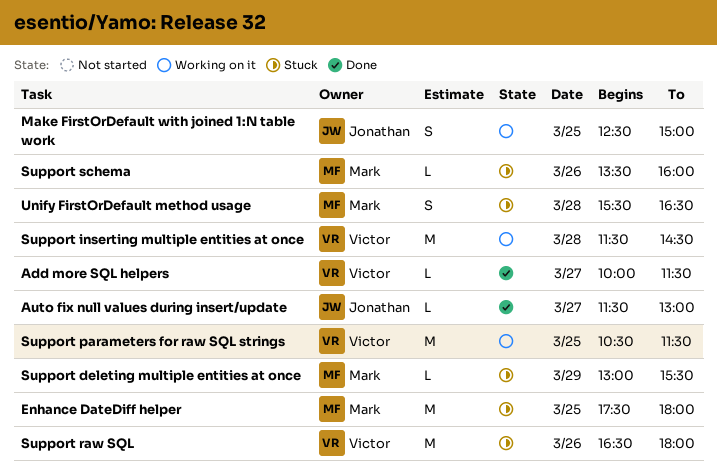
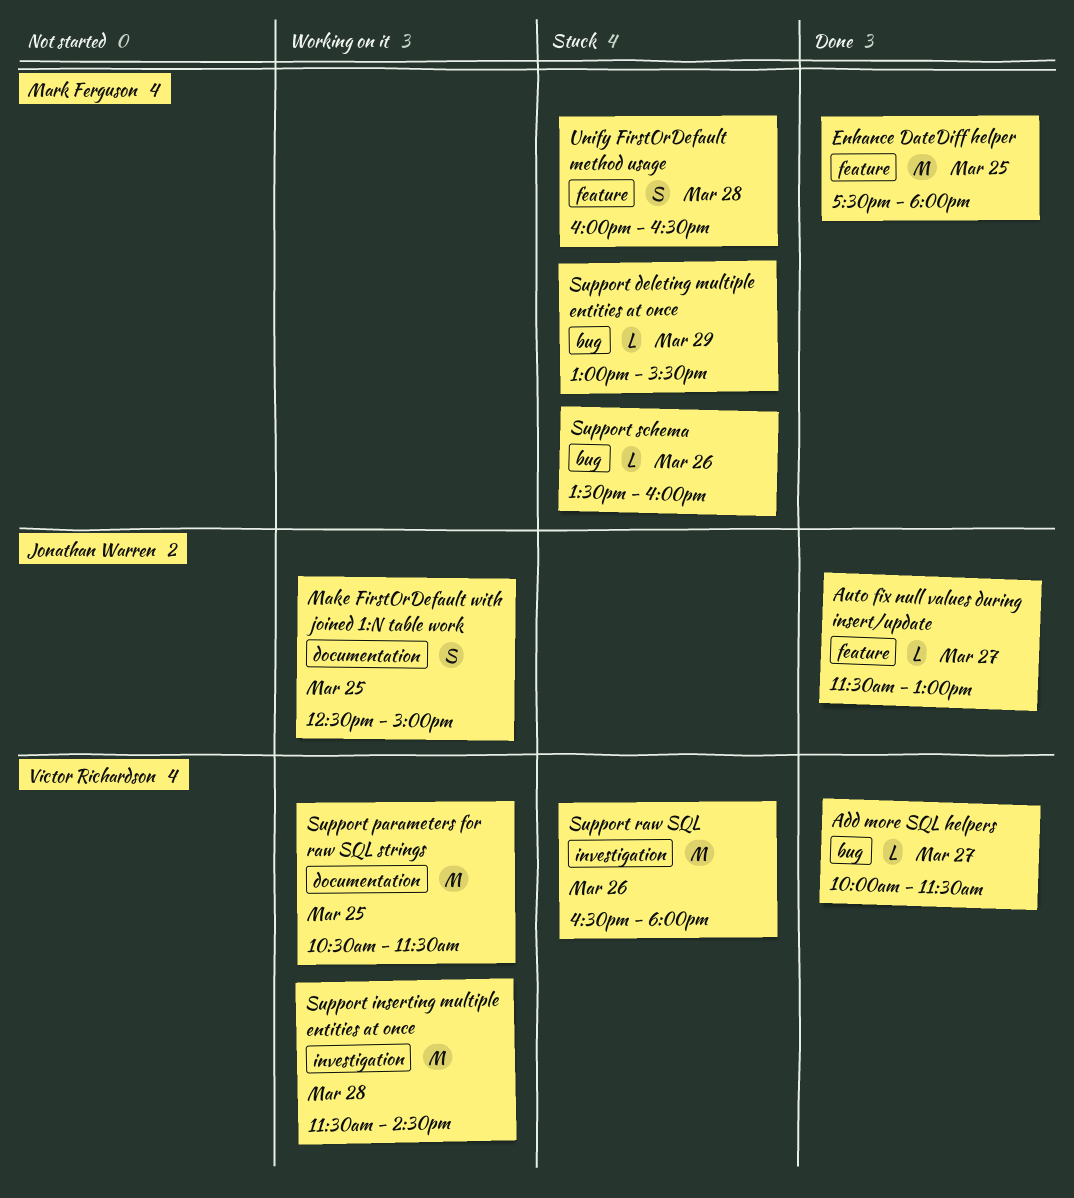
Enhance DateDiff helper, status: Stuck -> Done
Unify FirstOrDefault method usage, begins: 15:30 -> 16:00

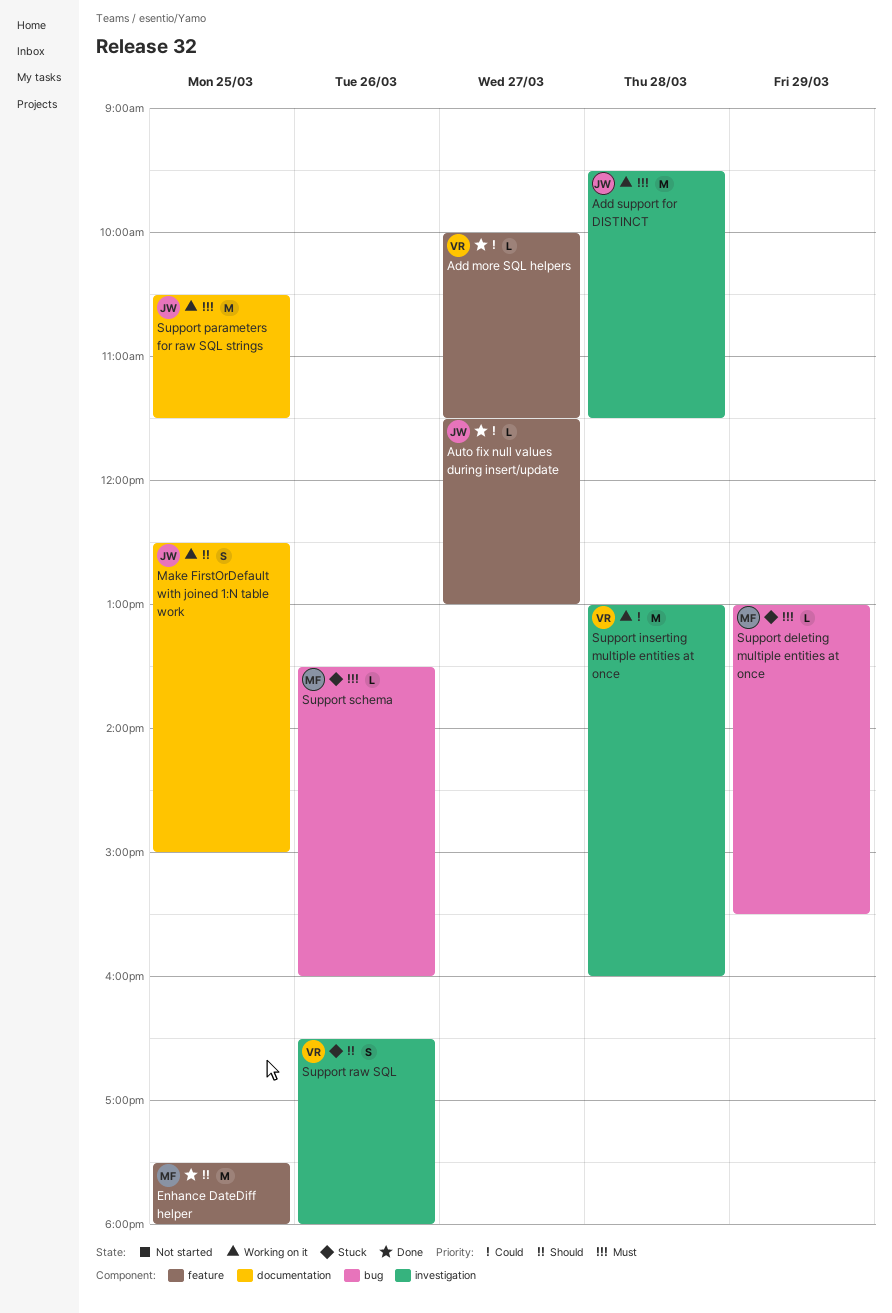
Add more SQL helpers, label: bug -> feature
Add support for DISTINCT: none -> present
Support inserting multiple entities at once, begins: 11:30 -> 13:00
Support inserting multiple entities at once, ends: 14:30 -> 16:00
Support parameters for raw SQL strings, owner: Victor Richardson -> Jonathan Warren
Support raw SQL, estimate: M -> S
Unify FirstOrDefault method usage: present -> none

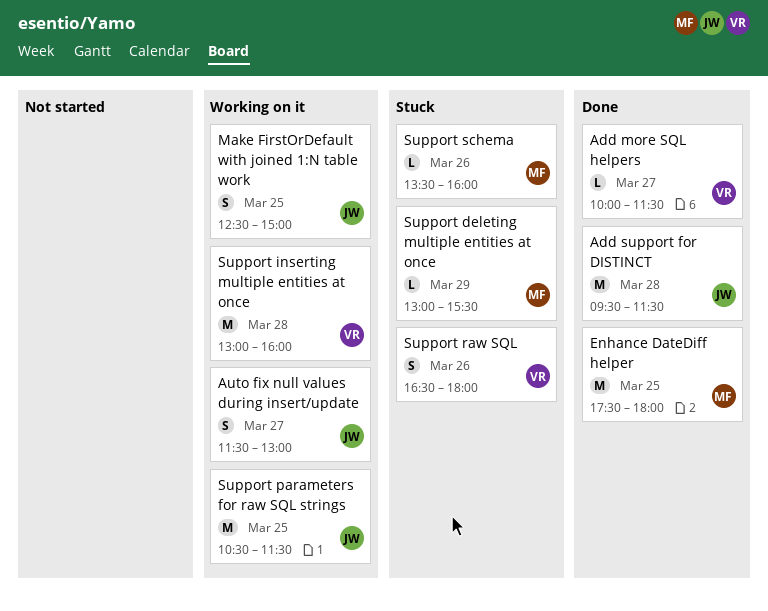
Add support for DISTINCT, status: Working on it -> Done
Auto fix null values during insert/update, status: Done -> Working on it
Auto fix null values during insert/update, estimate: L -> S

